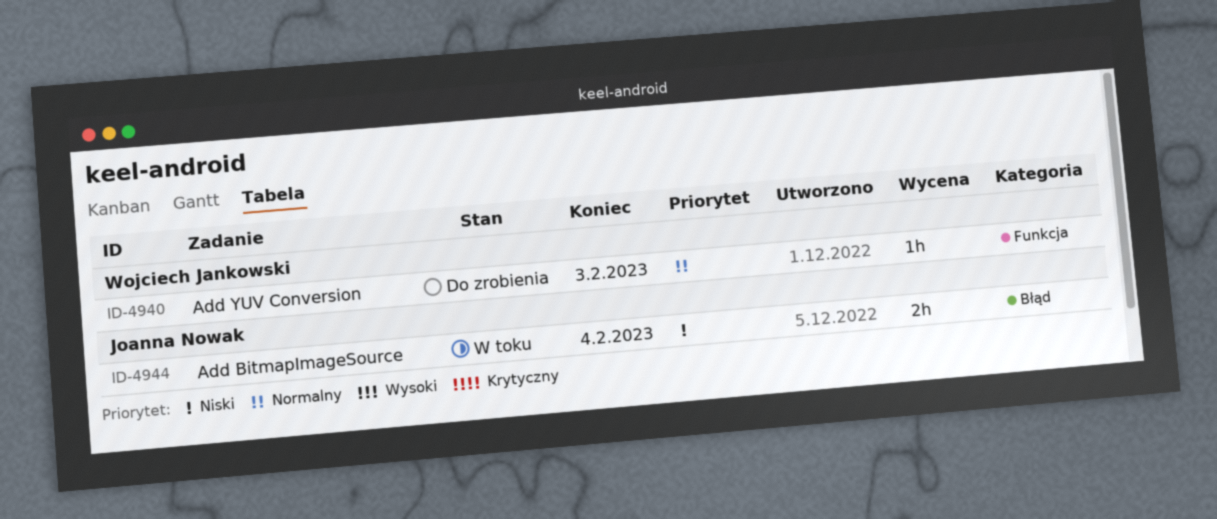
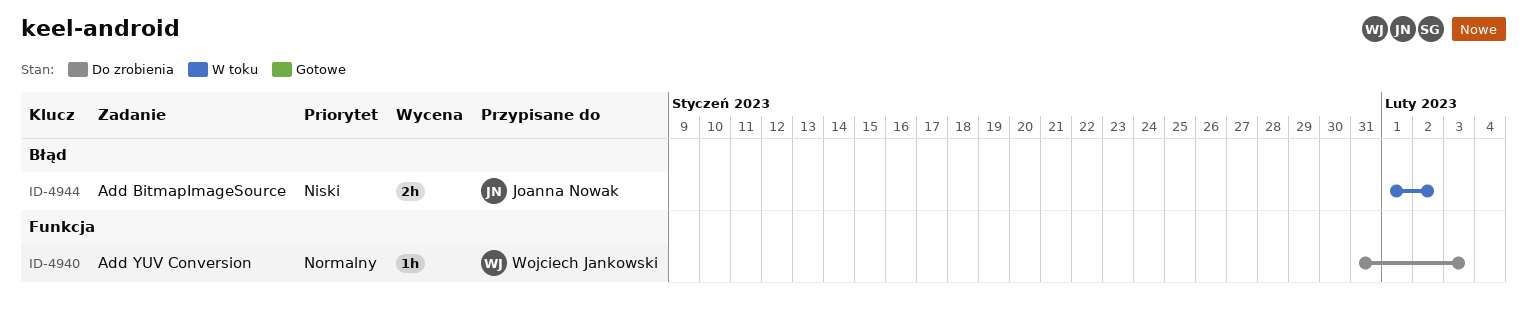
ID-4944, due: Feb 4 -> Feb 2

